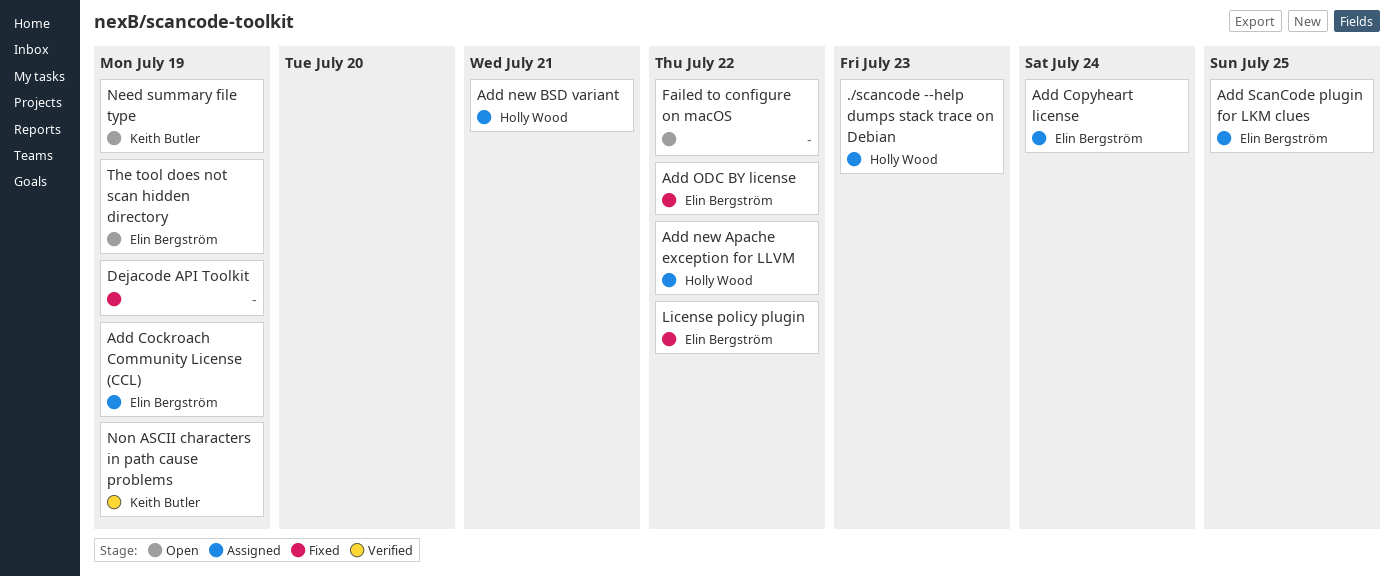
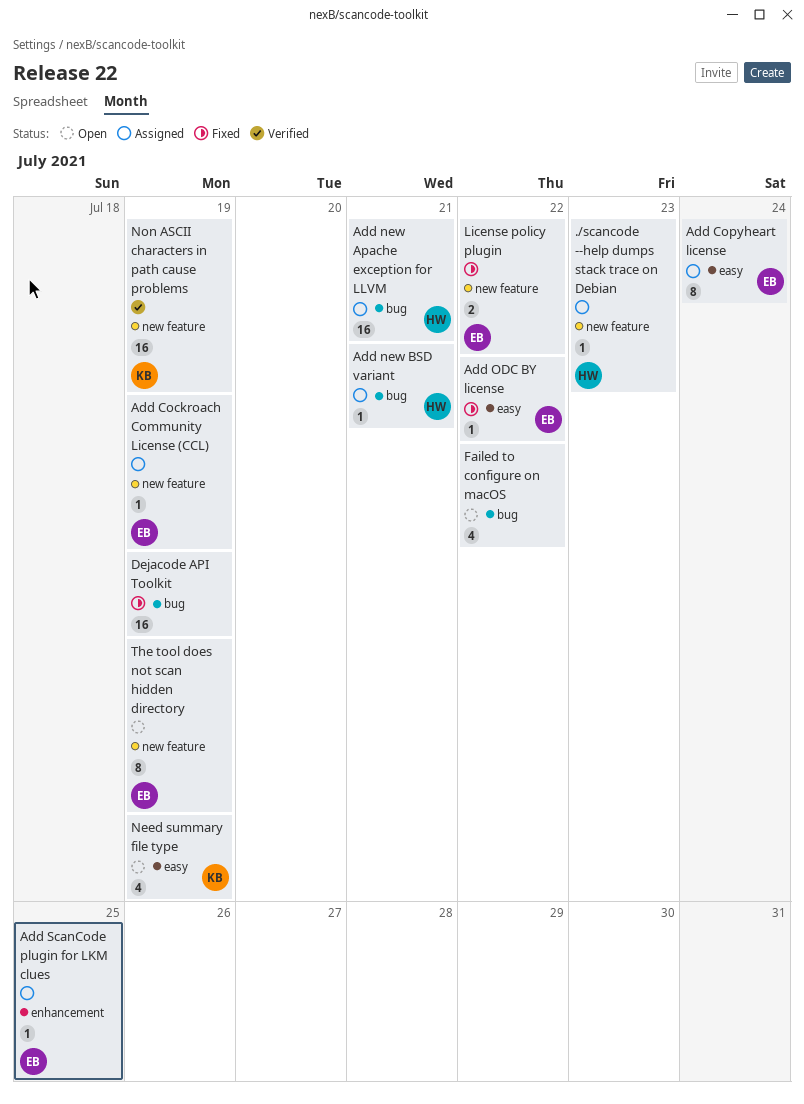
Add new Apache exception for LLVM, due: Jul 22 -> Jul 21

